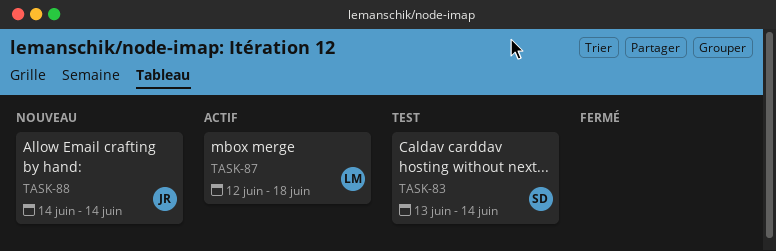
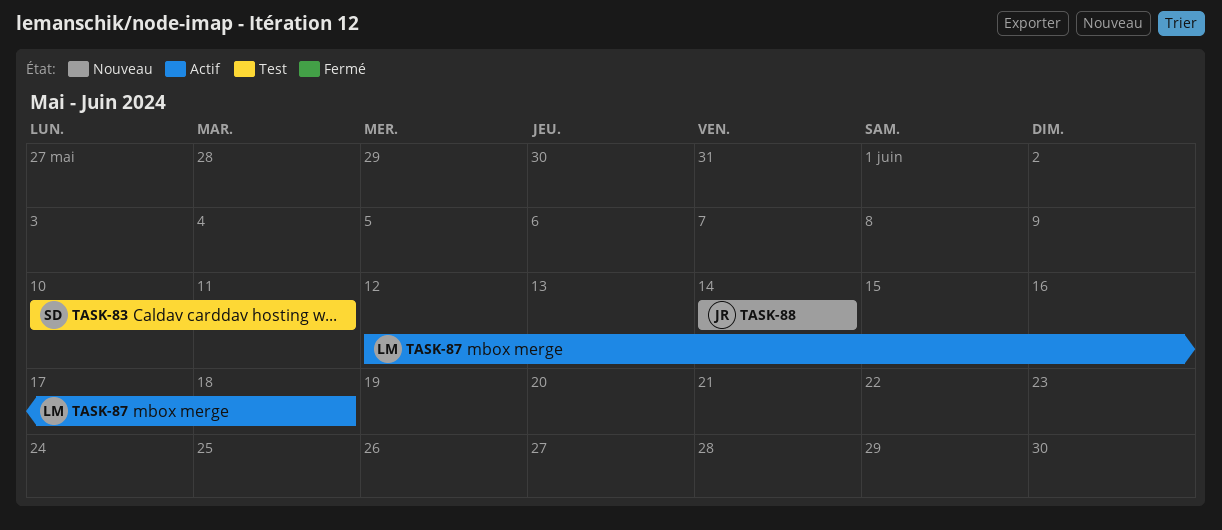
TASK-83, start: Jun 13 -> Jun 10
TASK-83, due: Jun 14 -> Jun 11

